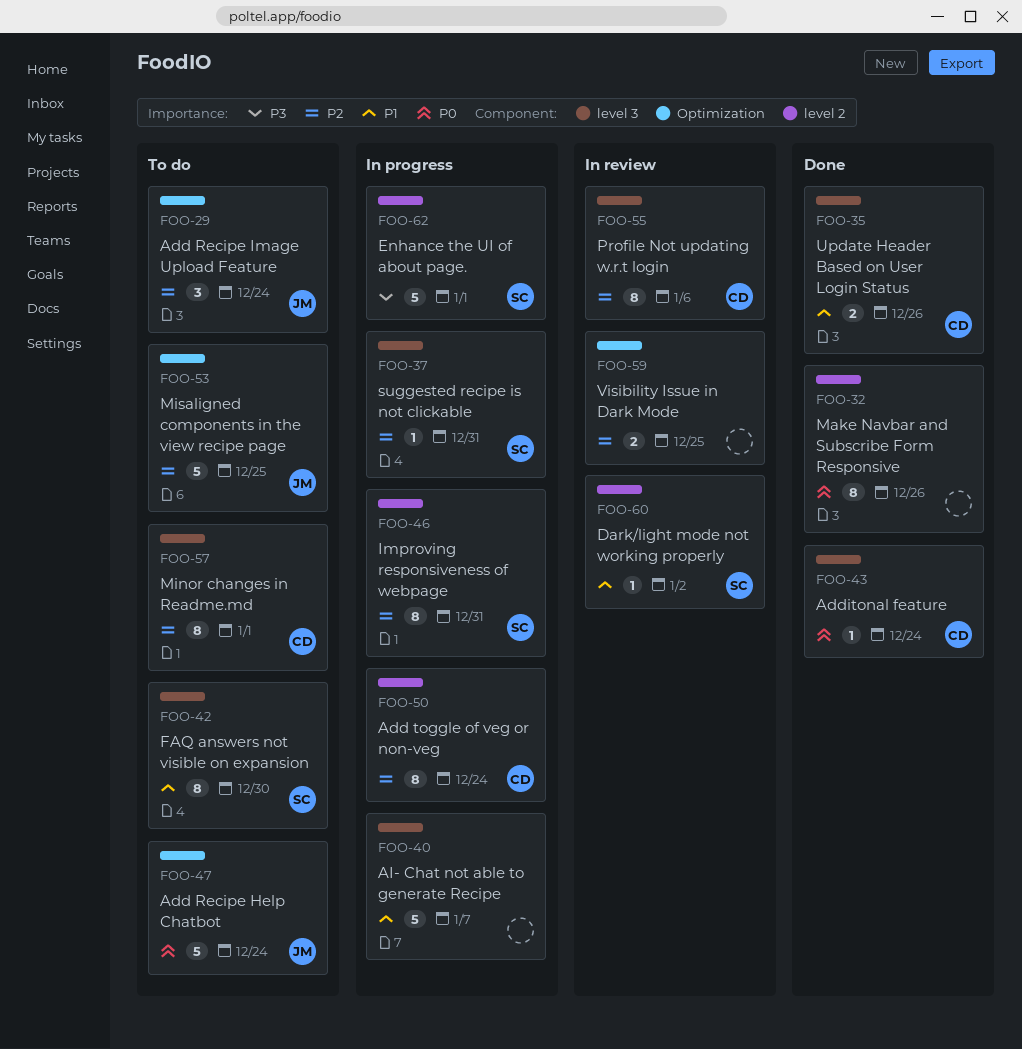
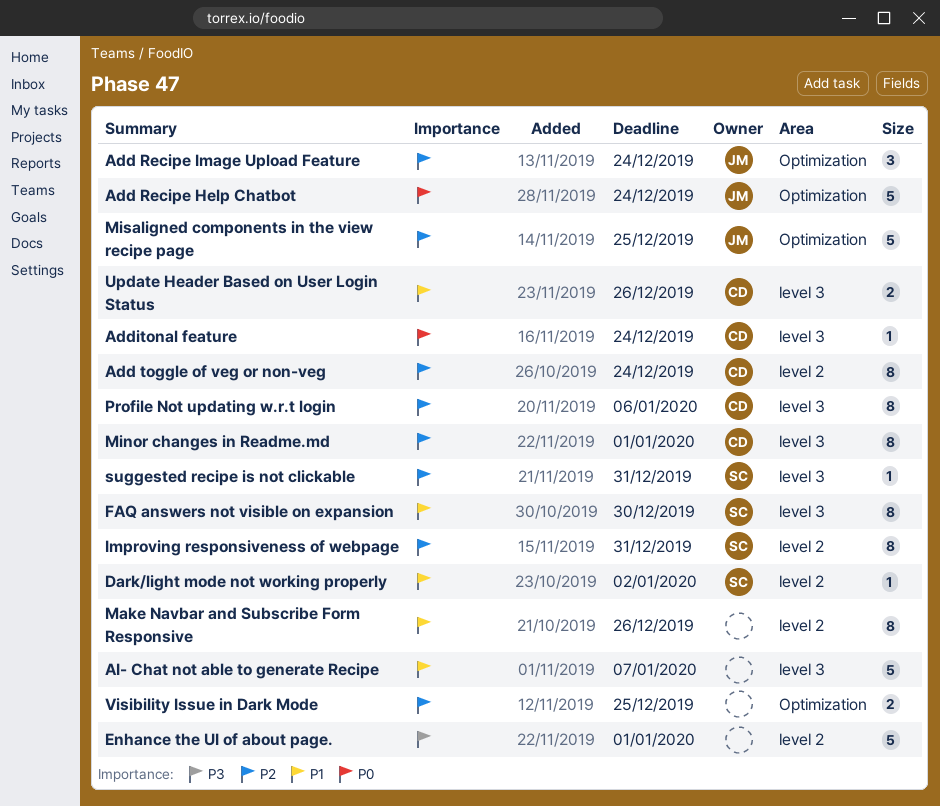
Enhance the UI of about page., owner: SC -> none
Make Navbar and Subscribe Form Responsive, priority: P0 -> P1

